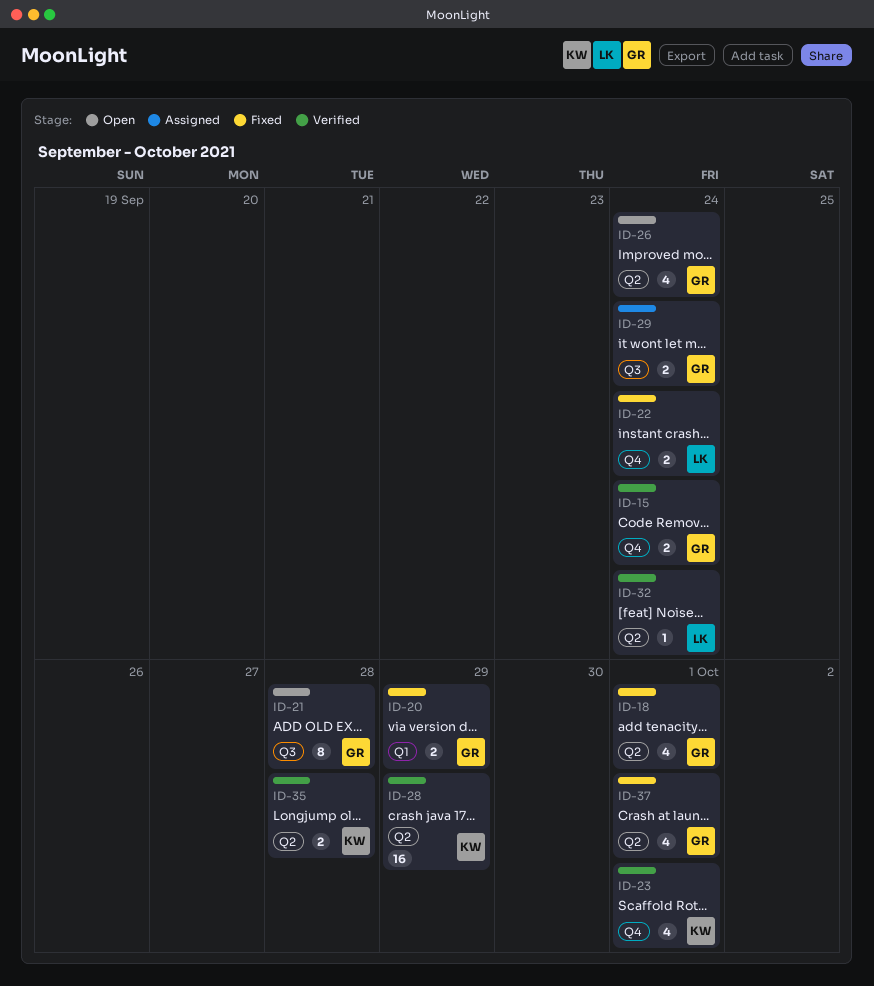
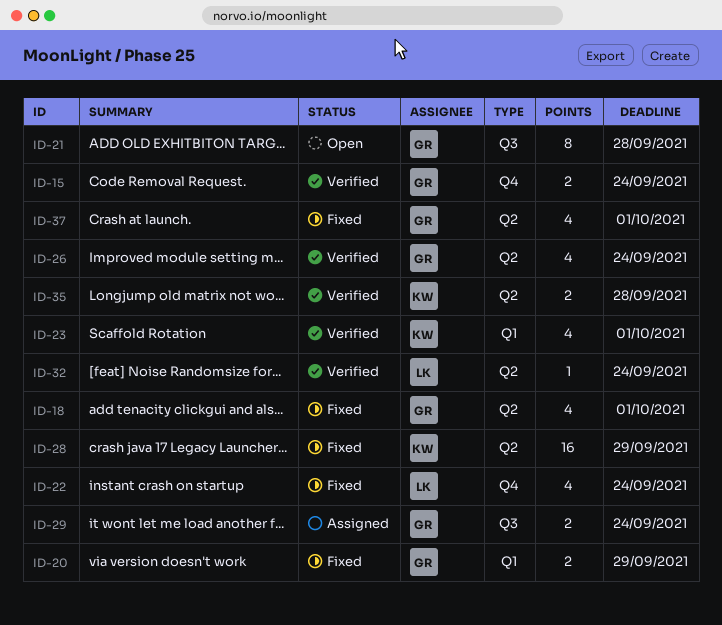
ID-22, estimate: 2 -> 4
ID-23, label: Q4 -> Q1
ID-26, status: Open -> Verified
ID-28, status: Verified -> Fixed

